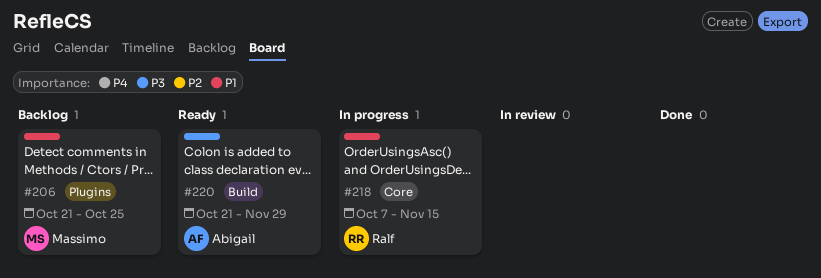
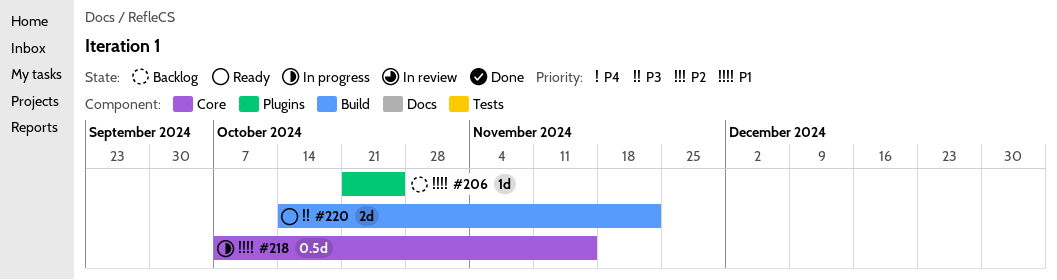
#220, start: Oct 21 -> Oct 14
#220, due: Nov 29 -> Nov 22

